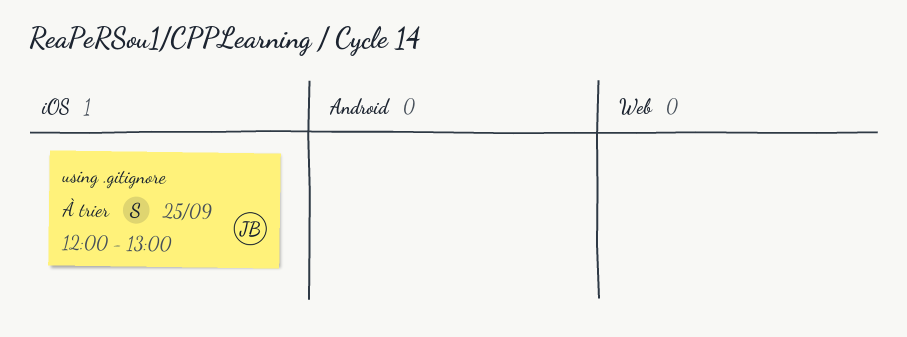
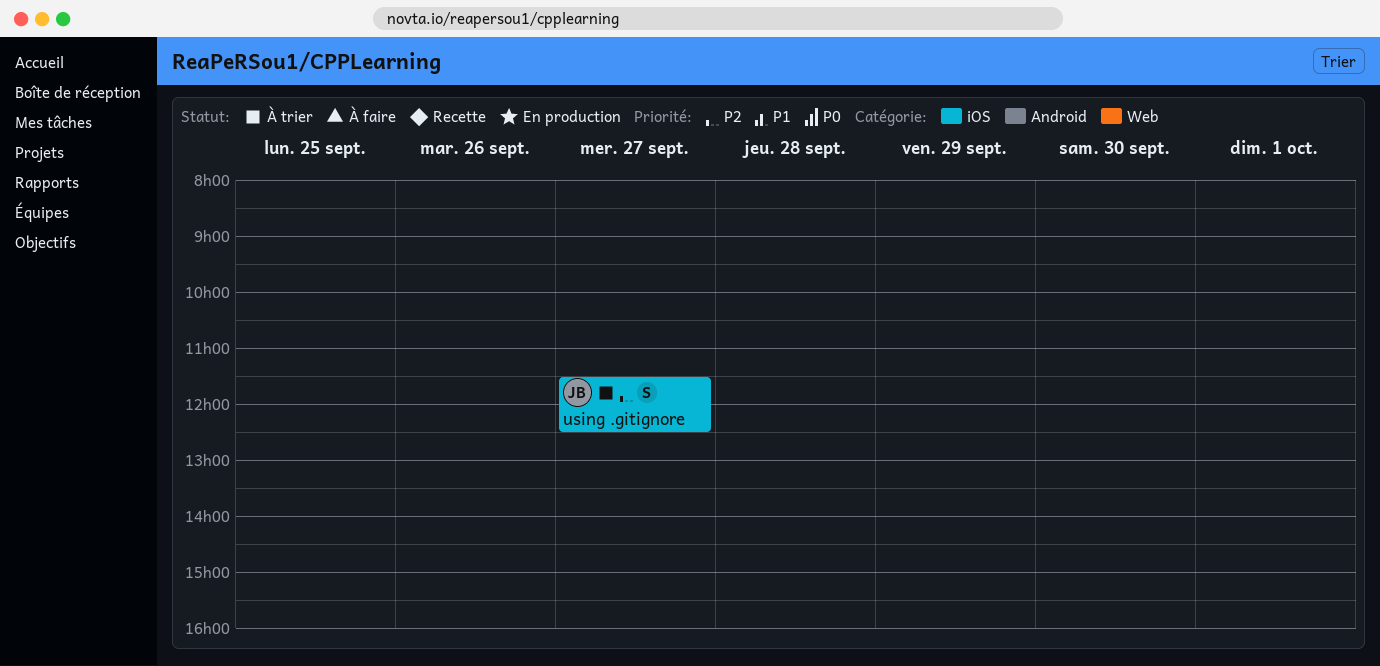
using .gitignore, day: Sep 25 -> Sep 27
using .gitignore, begins: 12:00 -> 11:30
using .gitignore, ends: 13:00 -> 12:30

